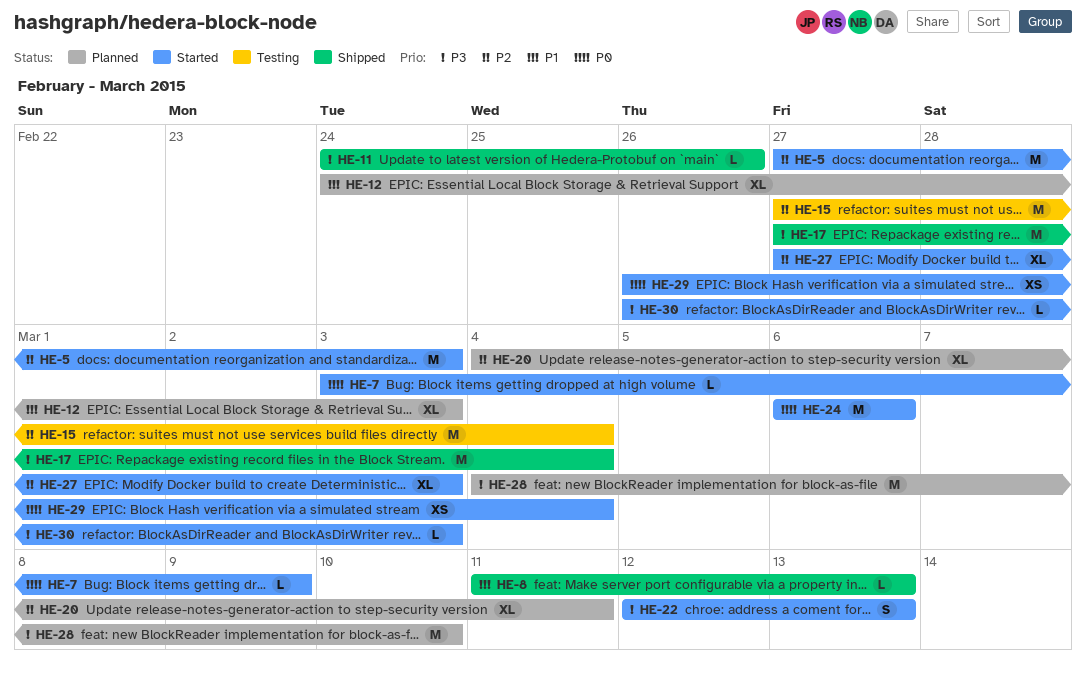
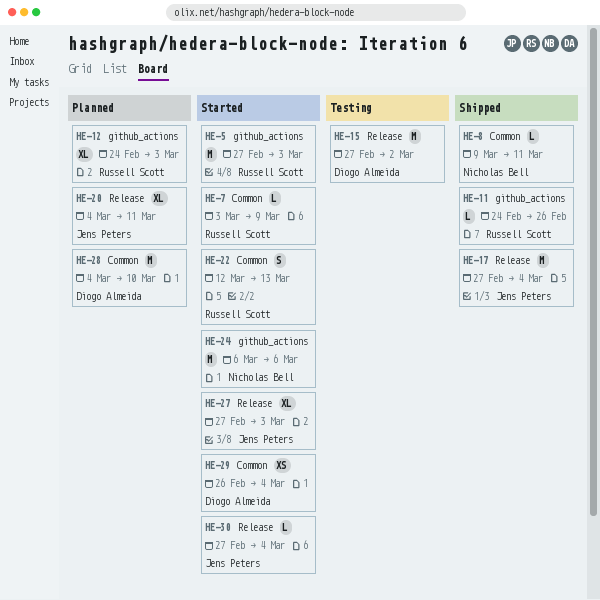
HE-8, start: Mar 11 -> Mar 9
HE-8, due: Mar 13 -> Mar 11
HE-15, due: Mar 4 -> Mar 2
HE-30, start: Feb 26 -> Feb 27
HE-30, due: Mar 3 -> Mar 4

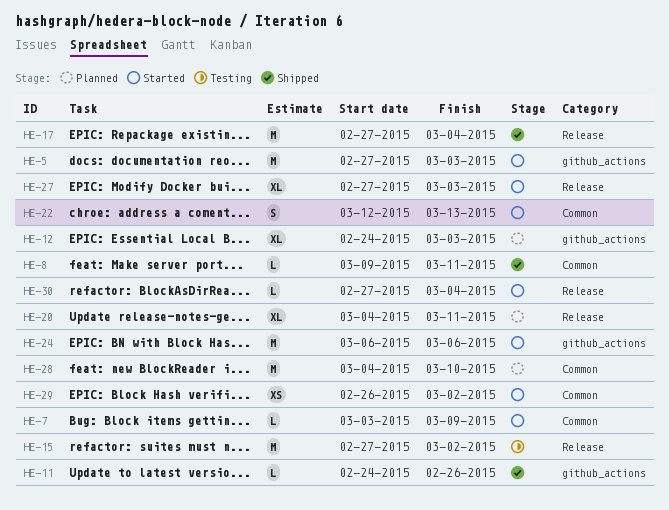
HE-29, due: Mar 4 -> Mar 2

